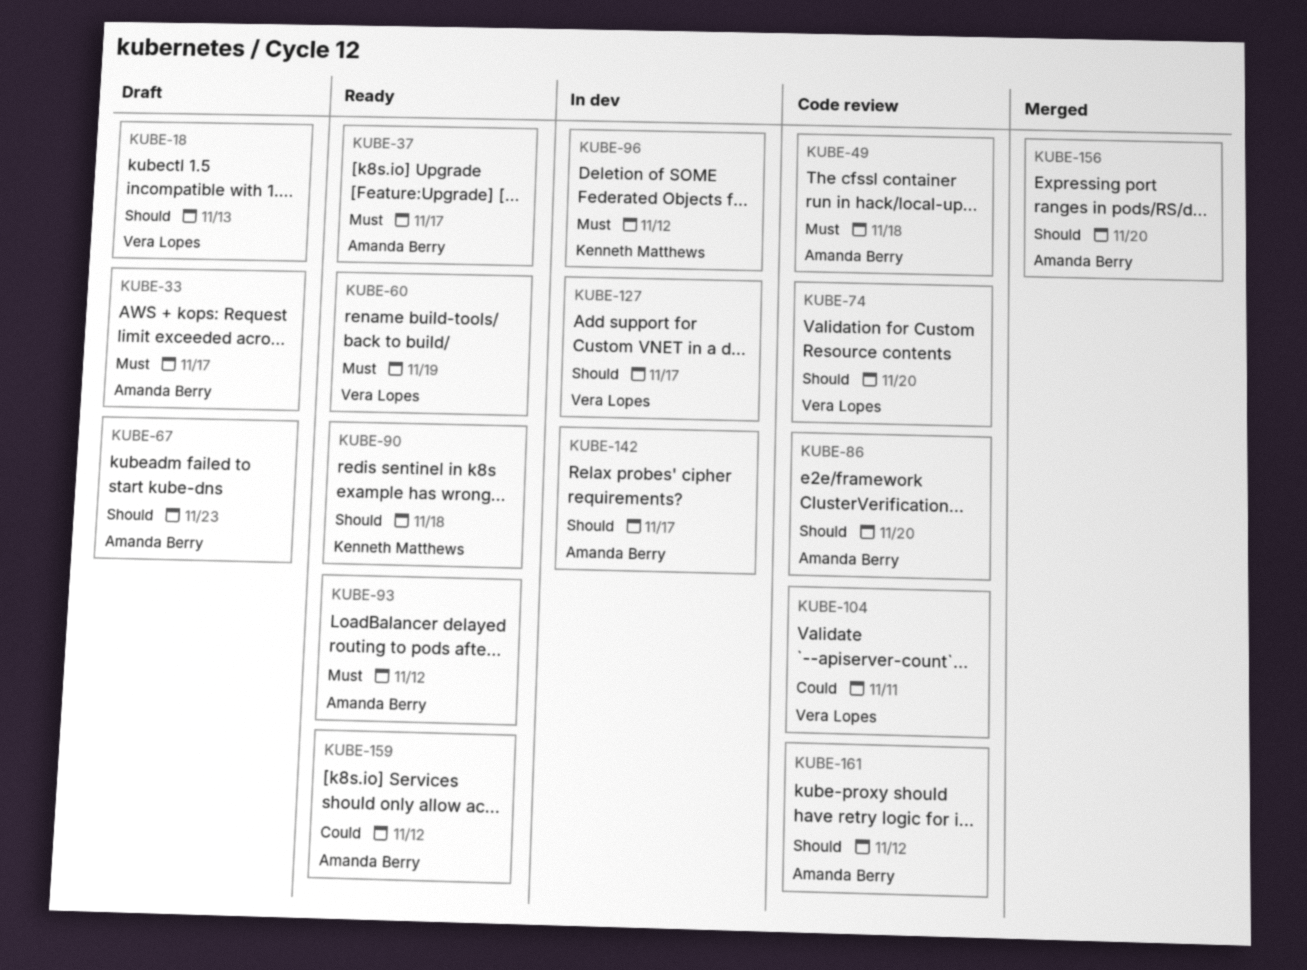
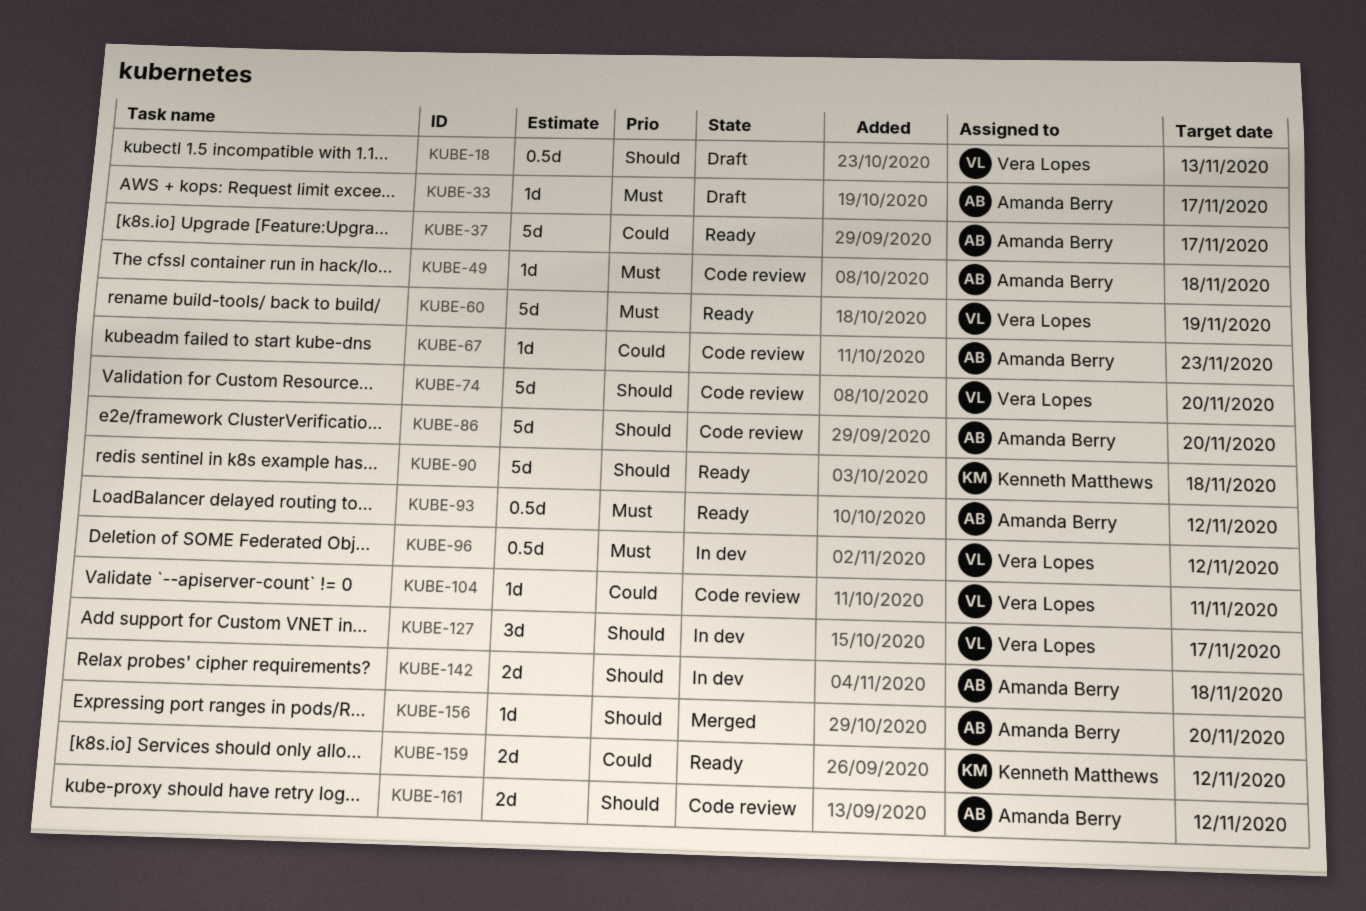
KUBE-37, priority: Must -> Could
KUBE-67, status: Draft -> Code review
KUBE-67, priority: Should -> Could
KUBE-96, owner: Kenneth Matthews -> Vera Lopes
KUBE-142, due: Nov 17 -> Nov 18
KUBE-159, owner: Amanda Berry -> Kenneth Matthews

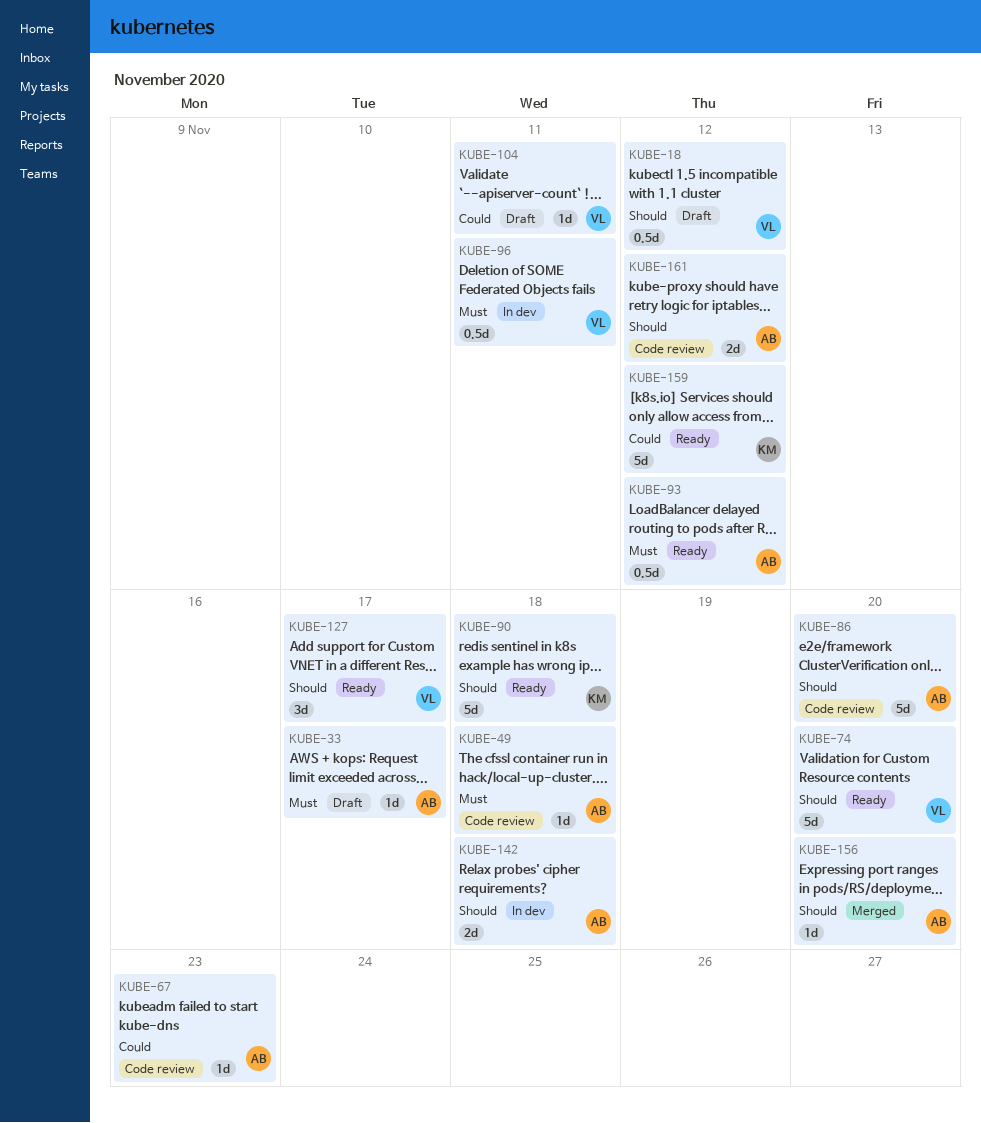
KUBE-18, due: Nov 13 -> Nov 12
KUBE-37: present -> none
KUBE-60: present -> none
KUBE-74, status: Code review -> Ready
KUBE-96, due: Nov 12 -> Nov 11
KUBE-104, status: Code review -> Draft
KUBE-127, status: In dev -> Ready
KUBE-159, estimate: 2d -> 5d

